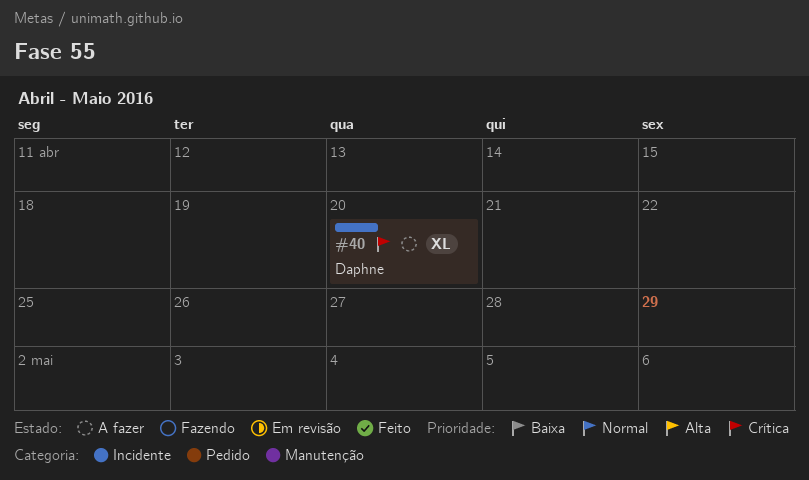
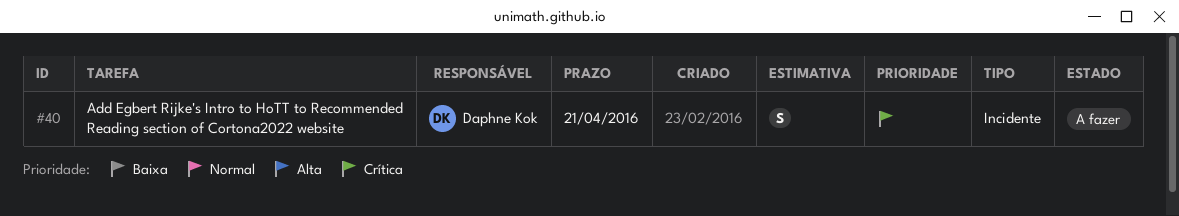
#40, estimate: XL -> S
#40, due: Apr 20 -> Apr 21

